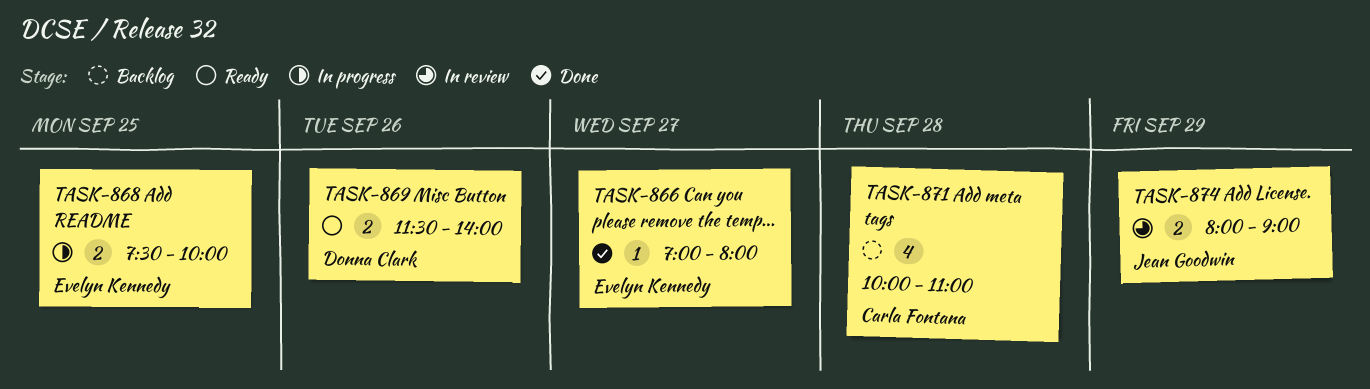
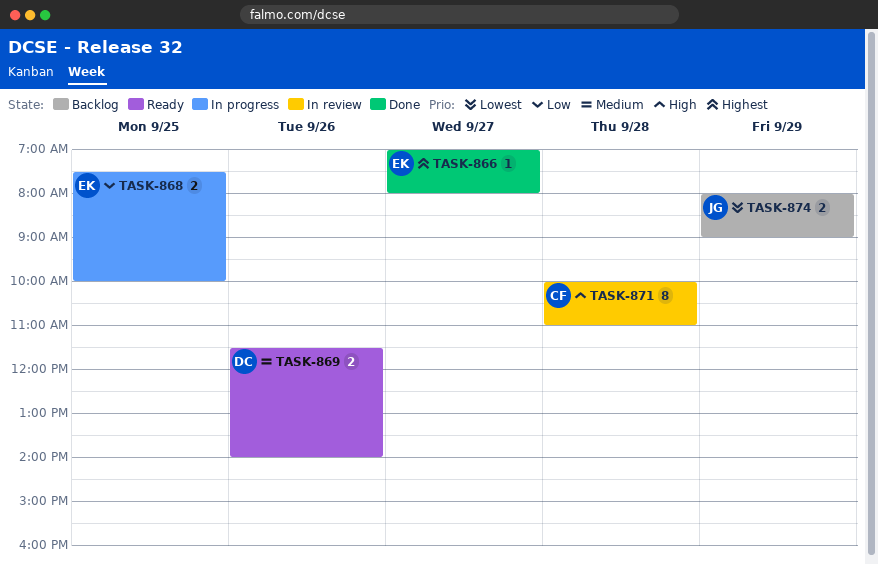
TASK-871, status: Backlog -> In review
TASK-871, estimate: 4 -> 8
TASK-874, status: In review -> Backlog

